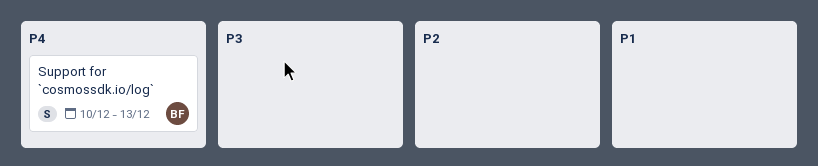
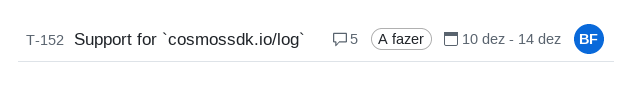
Support for `cosmossdk.io/log`, due: Dec 13 -> Dec 14

